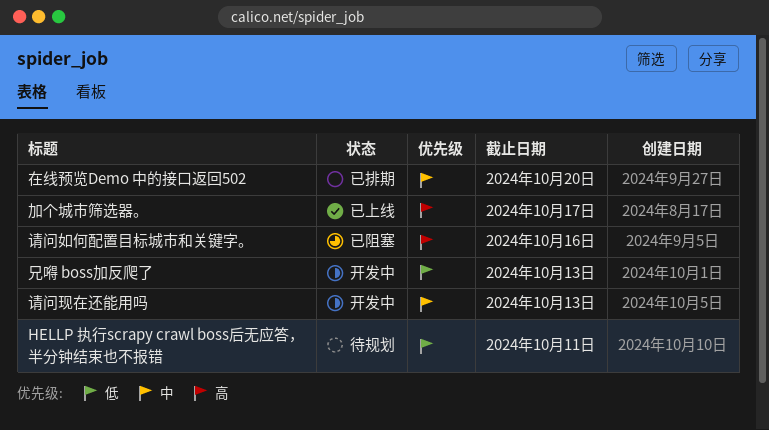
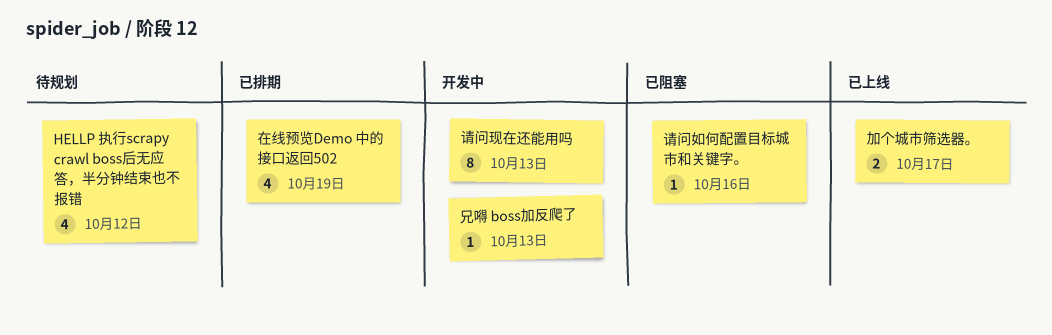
HELLP 执行scrapy crawl boss后无应答，半分钟结束也不报错, due: Oct 11 -> Oct 12
在线预览Demo 中的接口返回502, due: Oct 20 -> Oct 19

